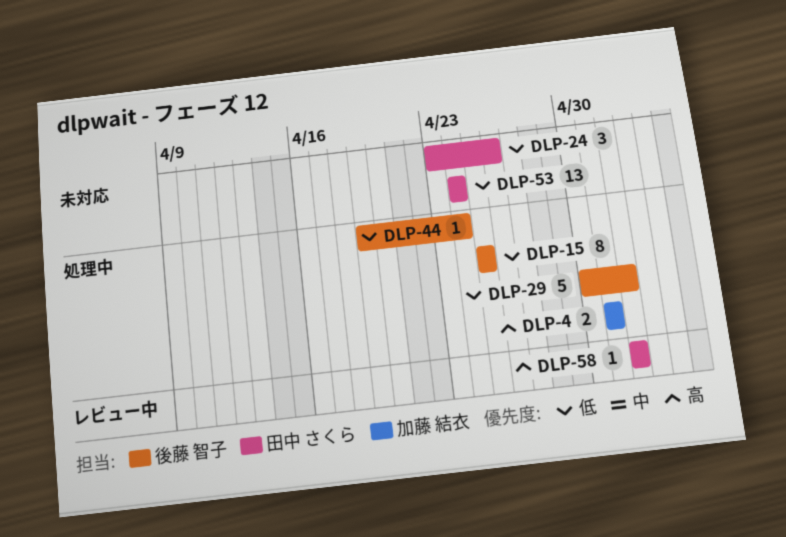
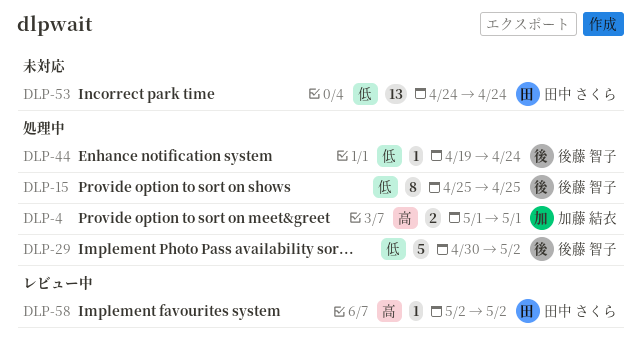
DLP-24: present -> none

